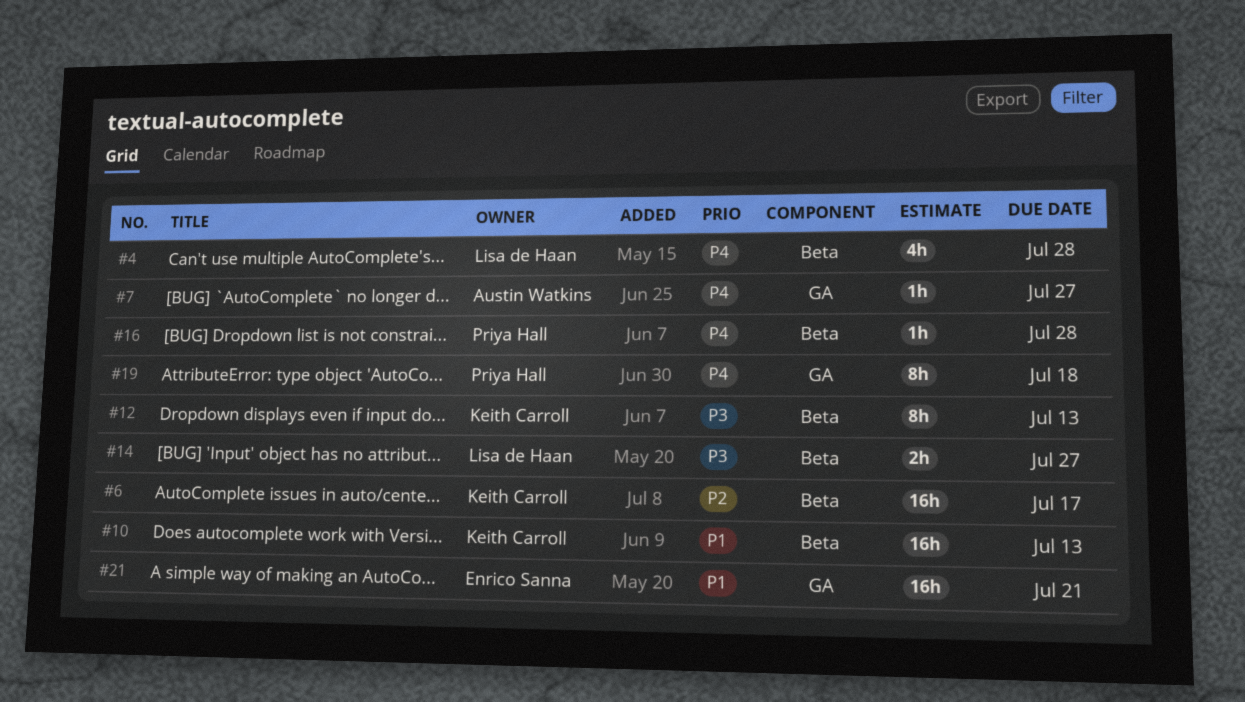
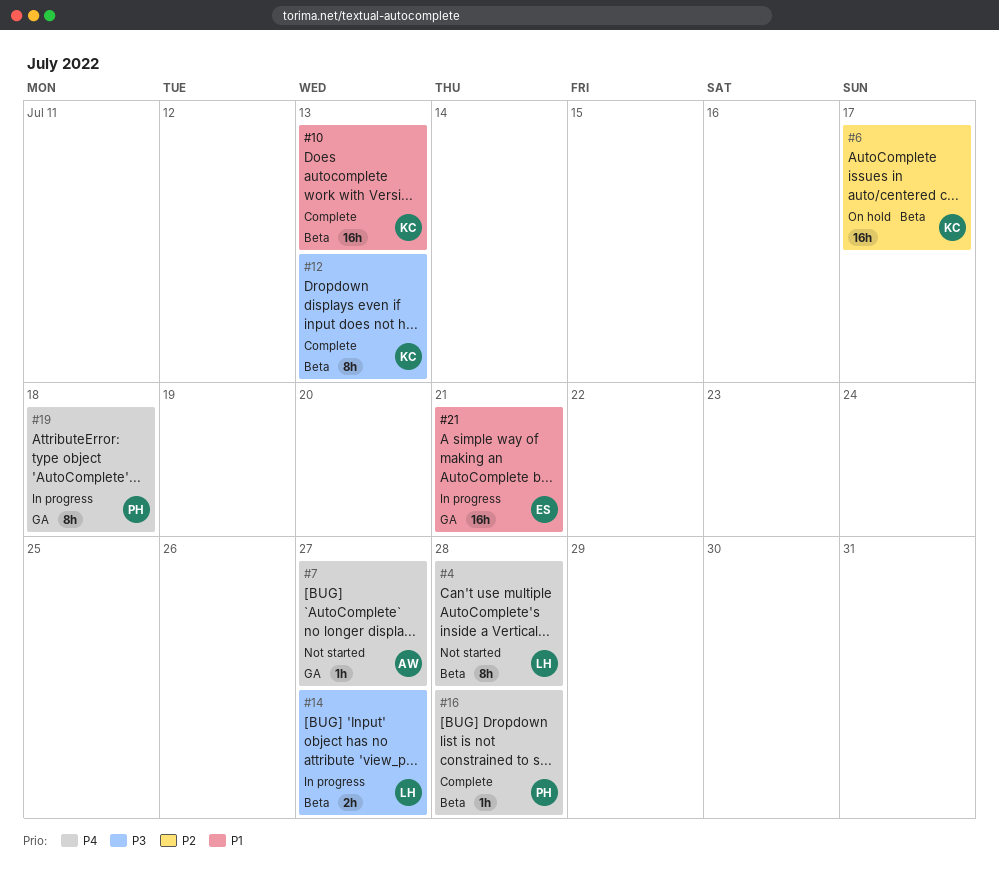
#4, estimate: 4h -> 8h

